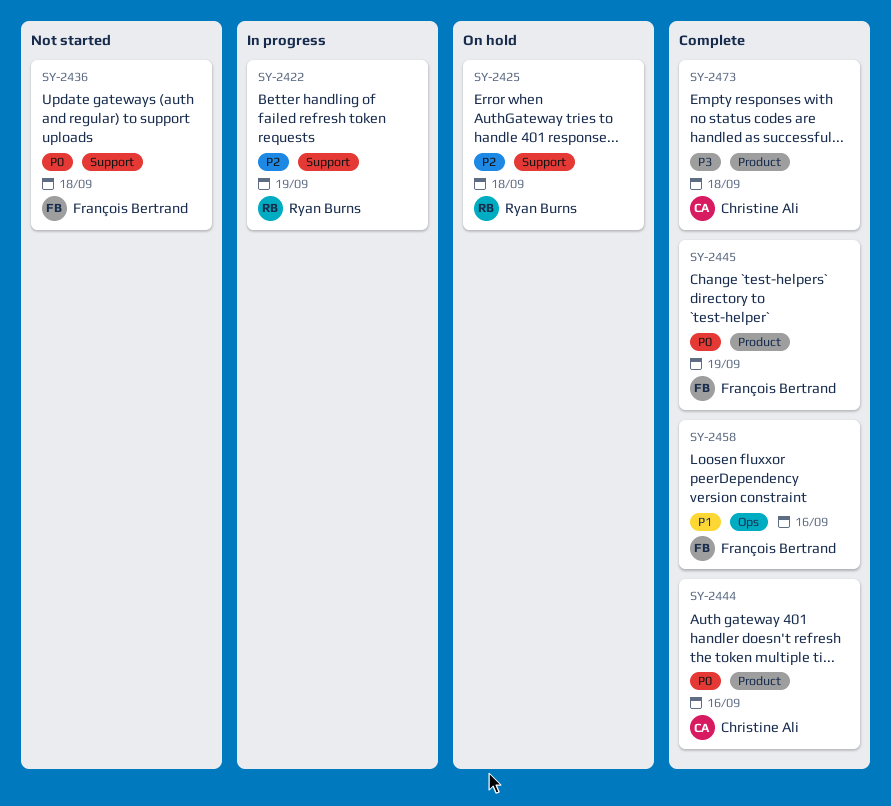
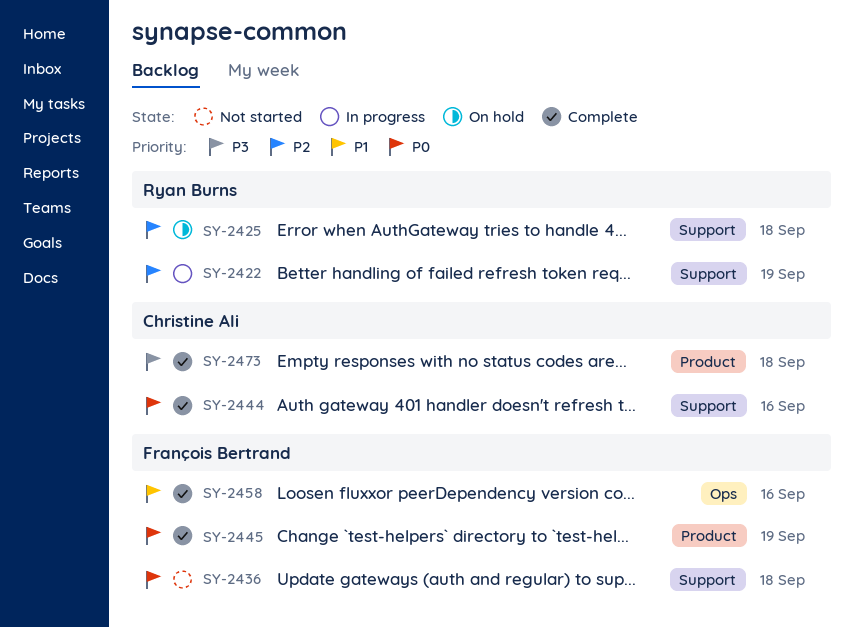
SY-2444, label: Product -> Support

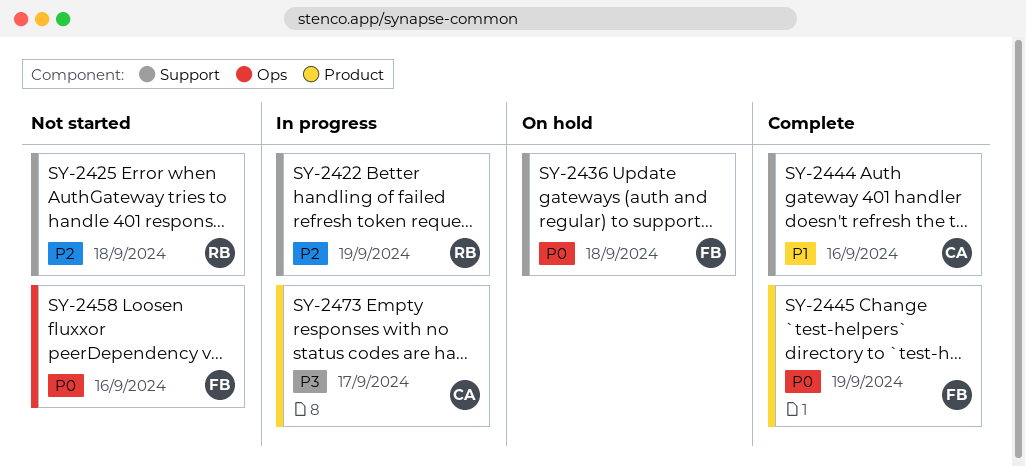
SY-2425, status: On hold -> Not started
SY-2436, status: Not started -> On hold
SY-2444, priority: P0 -> P1
SY-2458, status: Complete -> Not started
SY-2458, priority: P1 -> P0
SY-2473, status: Complete -> In progress
SY-2473, due: Sep 18 -> Sep 17

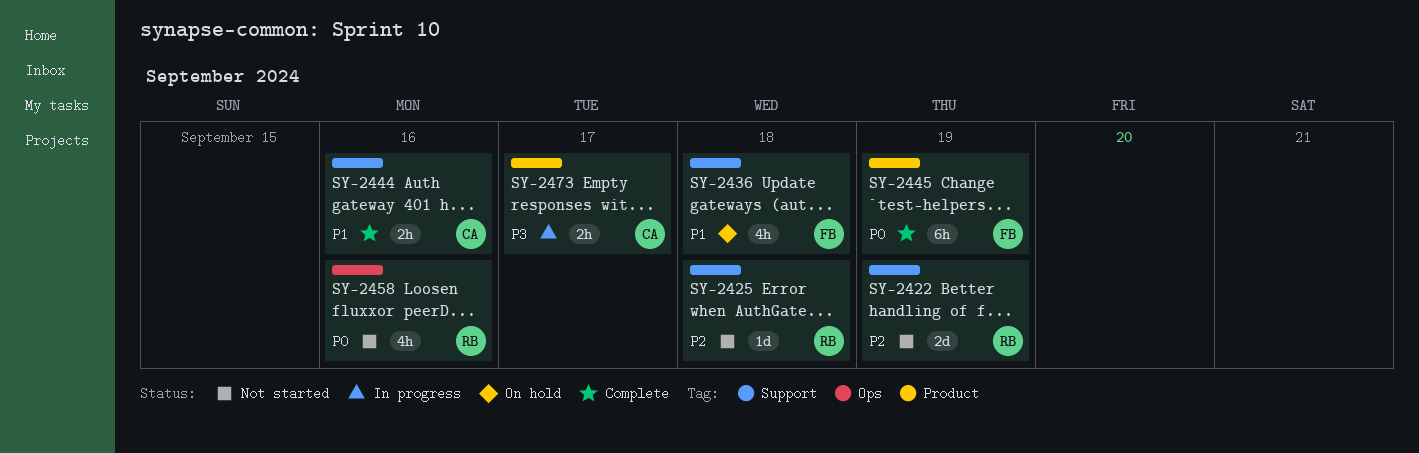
SY-2422, status: In progress -> Not started
SY-2436, priority: P0 -> P1
SY-2458, owner: FB -> RB

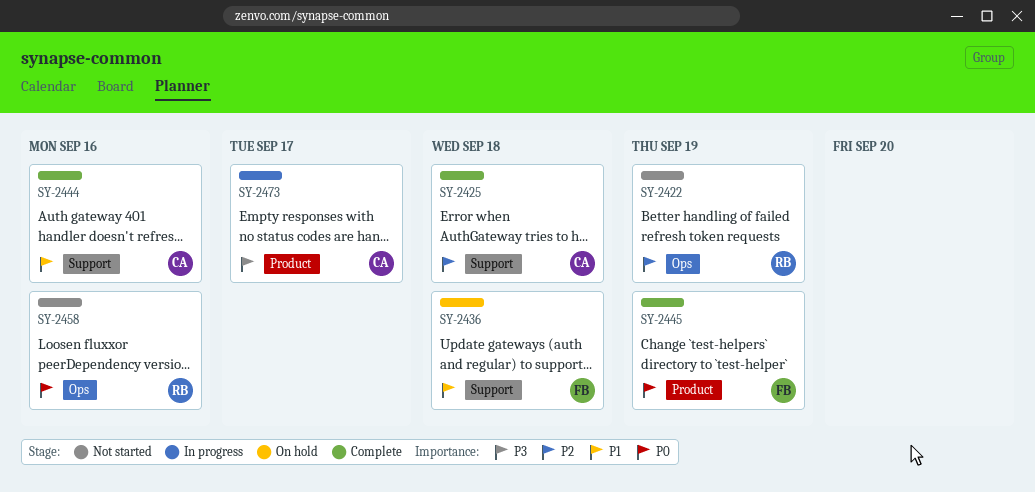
SY-2422, label: Support -> Ops
SY-2425, status: Not started -> Complete
SY-2425, owner: RB -> CA

